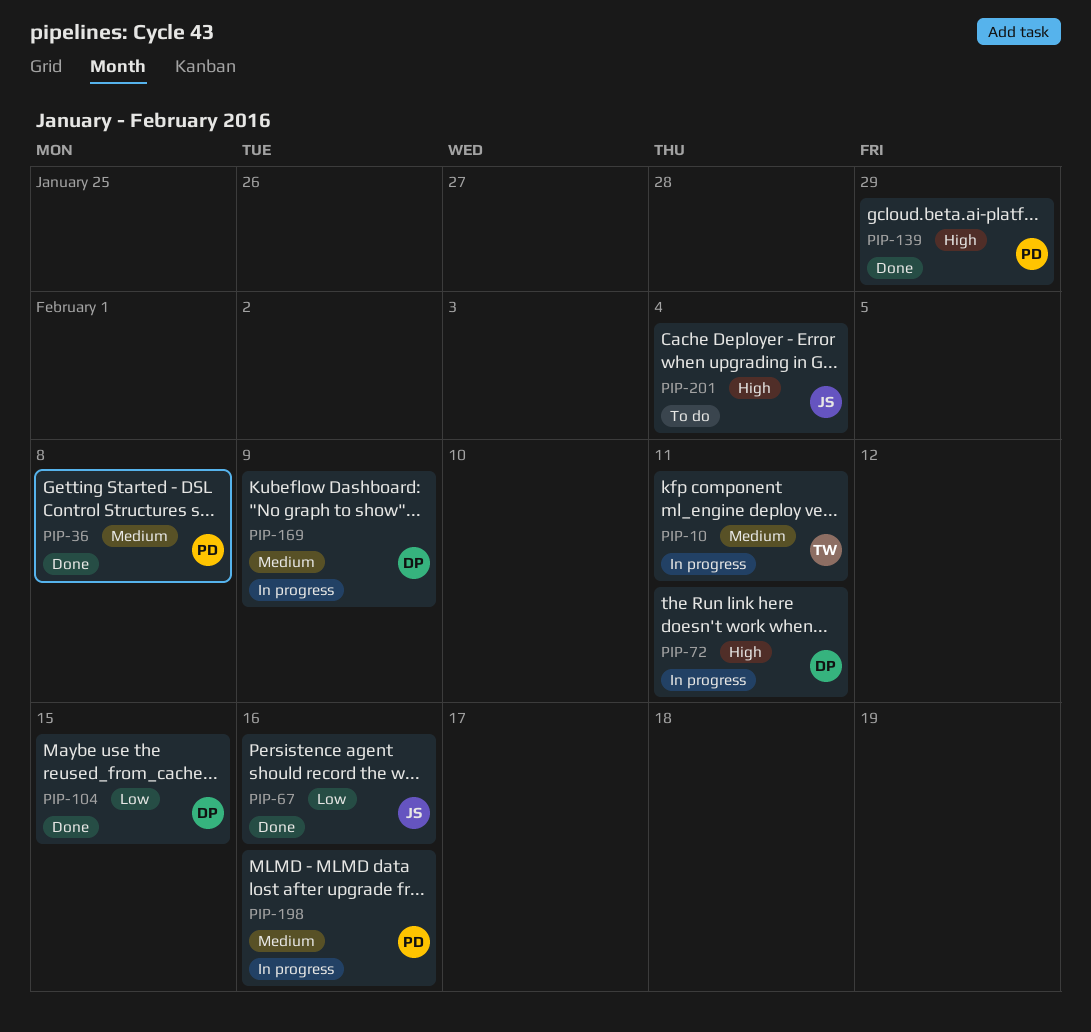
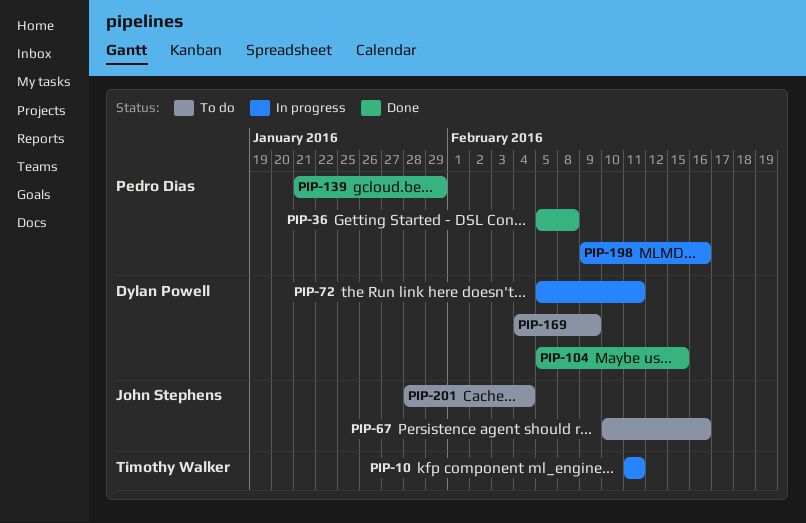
PIP-67, status: Done -> To do
PIP-169, status: In progress -> To do

